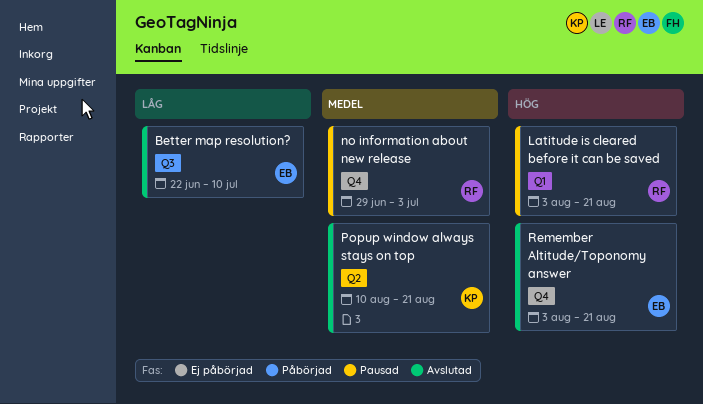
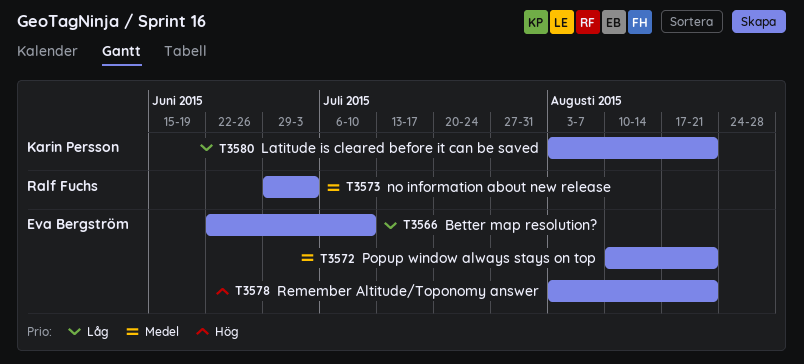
Latitude is cleared before it can be saved, owner: Ralf Fuchs -> Karin Persson
Latitude is cleared before it can be saved, priority: Hög -> Låg
Popup window always stays on top, owner: Karin Persson -> Eva Bergström

